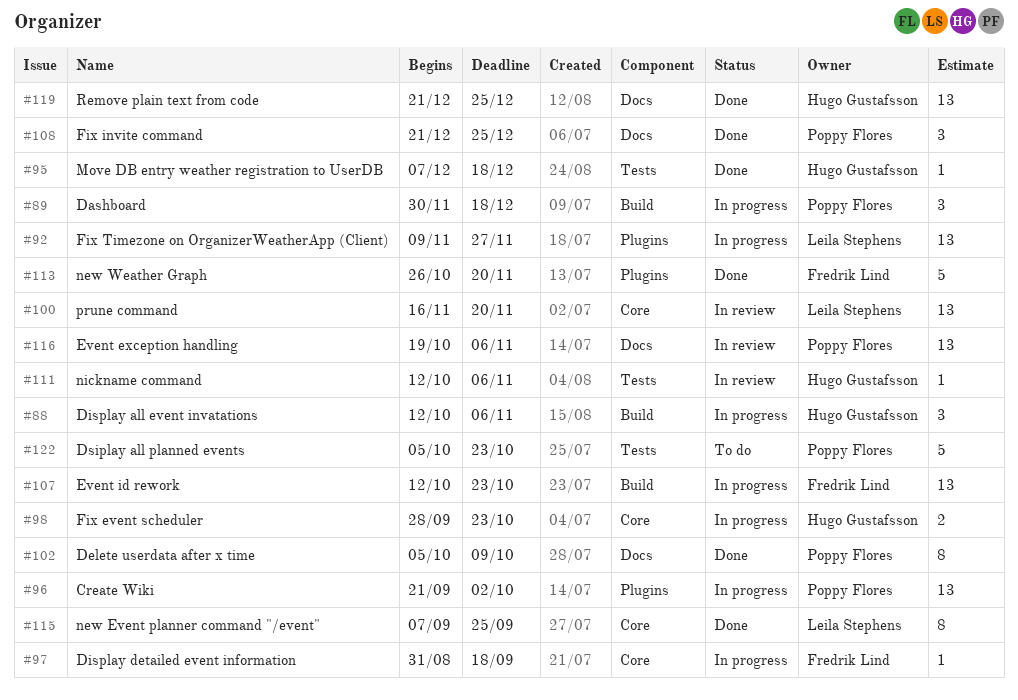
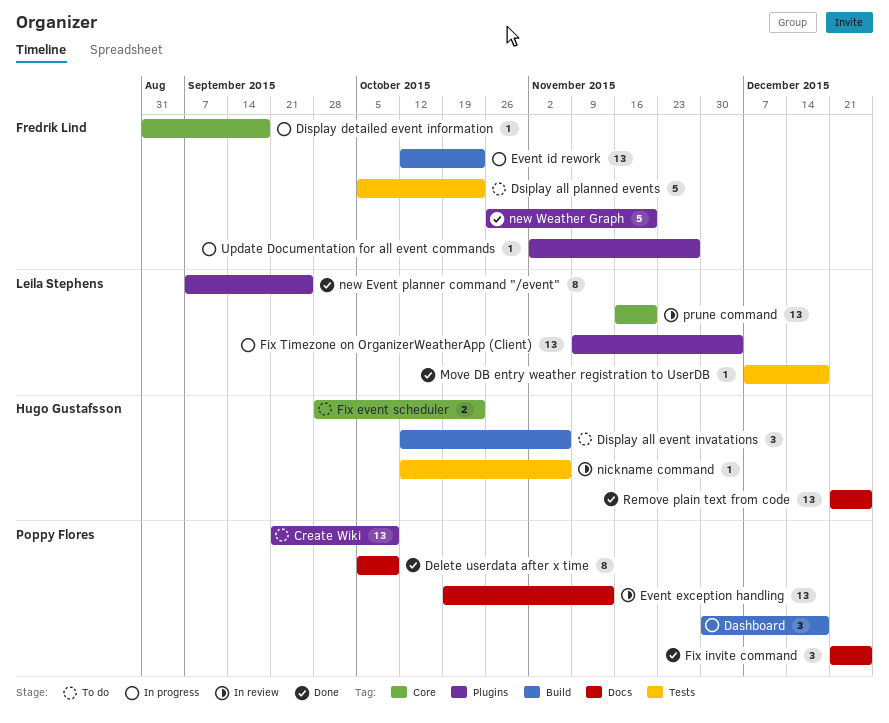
Create Wiki, status: In progress -> To do
Create Wiki, due: Oct 2 -> Oct 9
Display all event invatations, status: In progress -> To do
Dsiplay all planned events, owner: Poppy Flores -> Fredrik Lind
Event exception handling, due: Nov 6 -> Nov 13
Fix event scheduler, status: In progress -> To do
Fix Timezone on OrganizerWeatherApp (Client), due: Nov 27 -> Dec 4
Move DB entry weather registration to UserDB, owner: Hugo Gustafsson -> Leila Stephens
new Event planner command "/event", label: Core -> Plugins
Update Documentation for all event commands: none -> present

